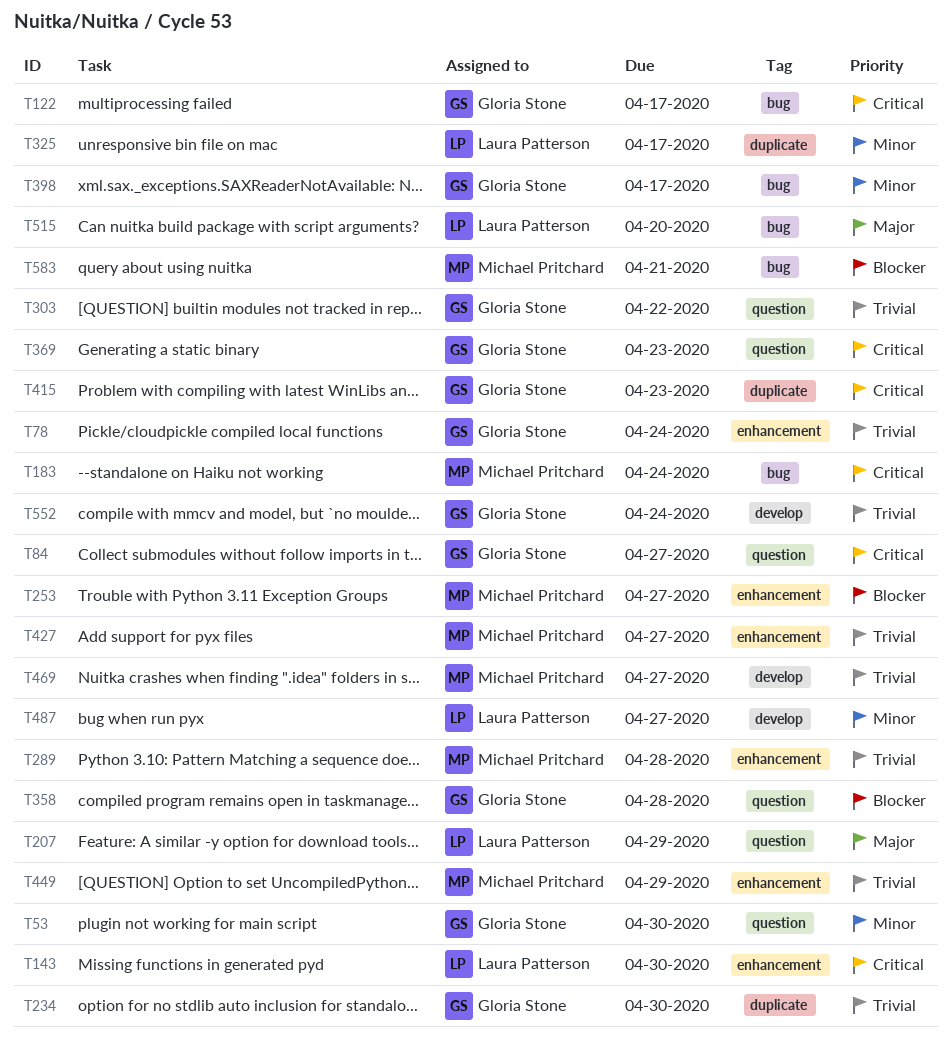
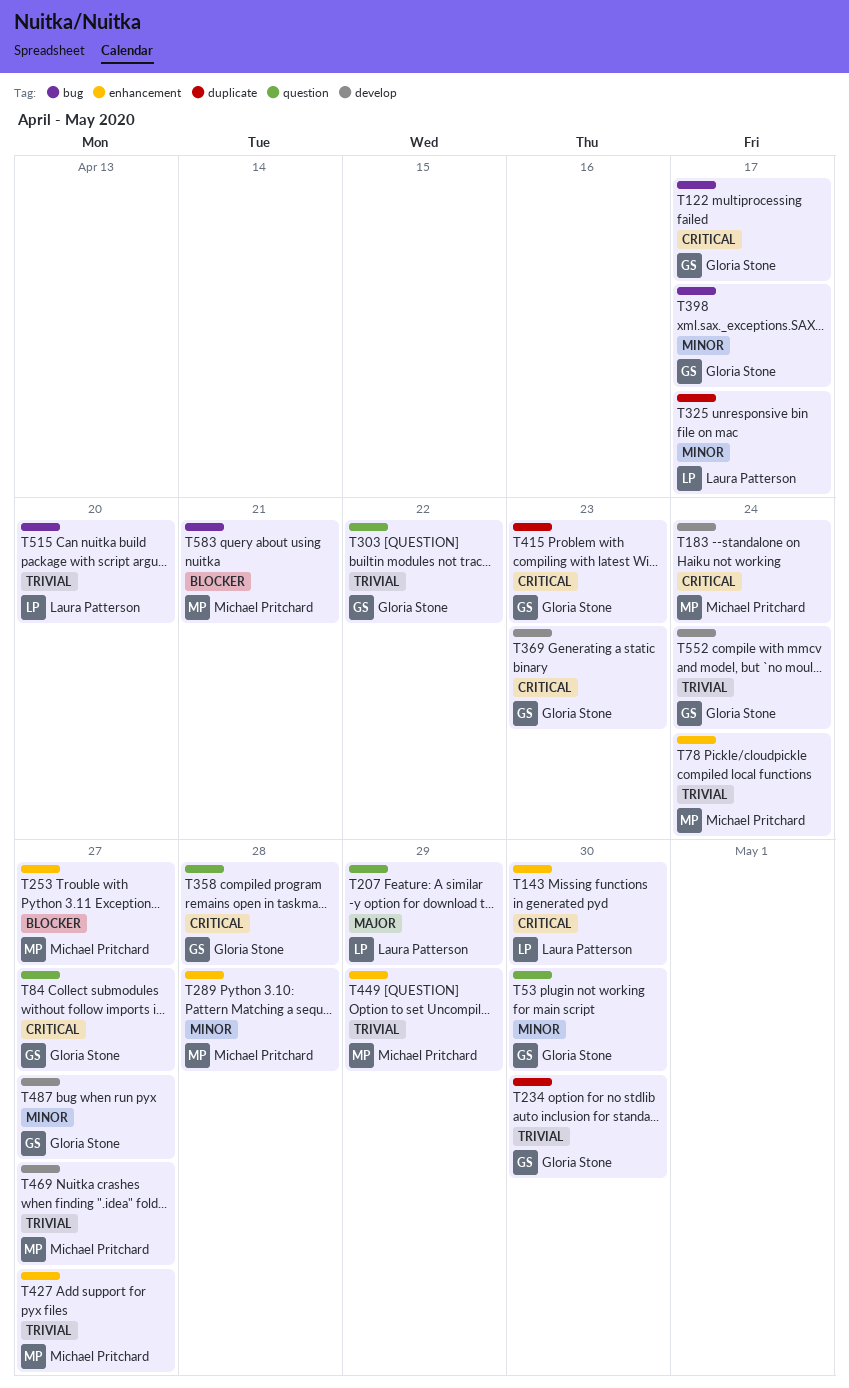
T78, owner: Gloria Stone -> Michael Pritchard
T183, label: bug -> develop
T289, priority: Trivial -> Minor
T358, priority: Blocker -> Critical
T369, label: question -> develop
T487, owner: Laura Patterson -> Gloria Stone
T515, priority: Major -> Trivial

